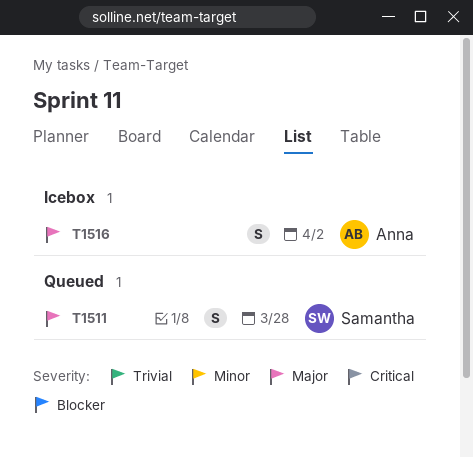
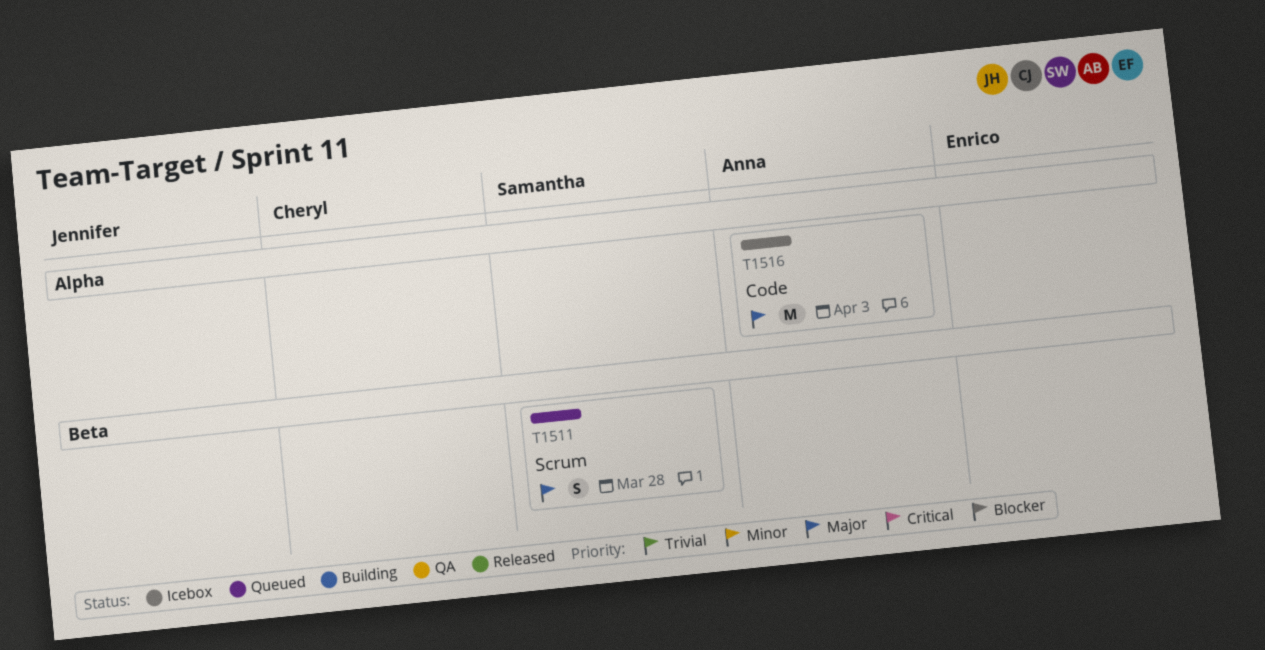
T1516, estimate: S -> M
T1516, due: Apr 2 -> Apr 3

